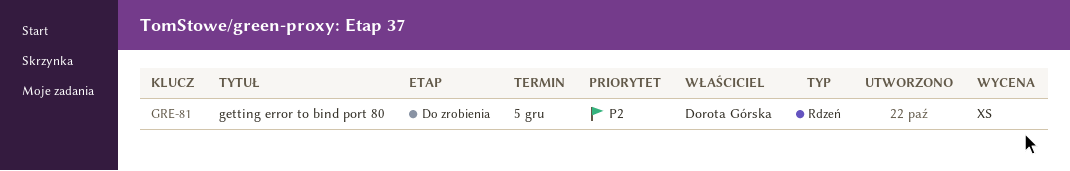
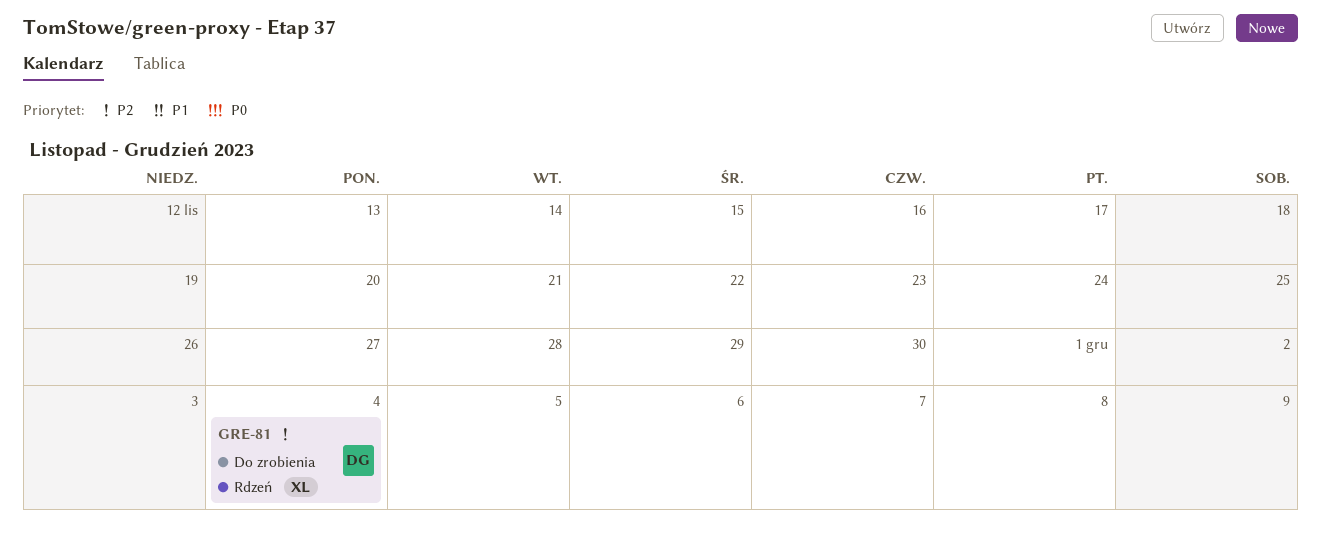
GRE-81, estimate: XS -> XL
GRE-81, due: Dec 5 -> Dec 4

